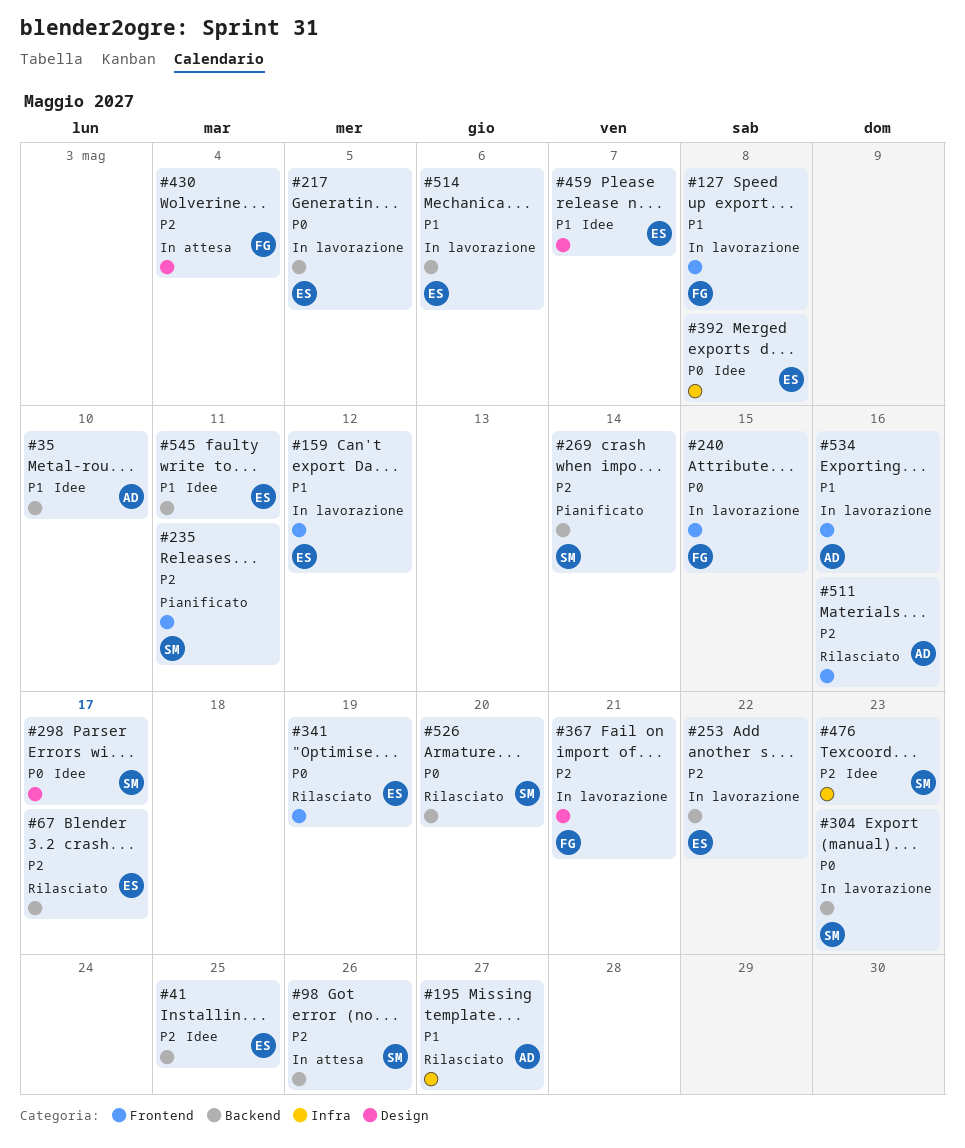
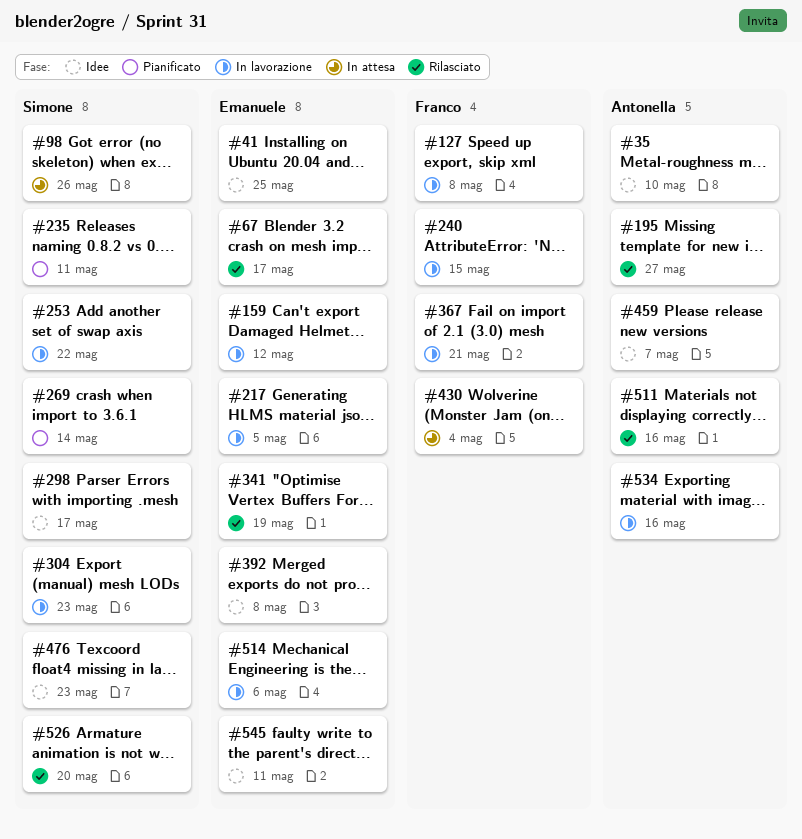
#253, owner: Emanuele -> Simone
#459, owner: Emanuele -> Antonella

